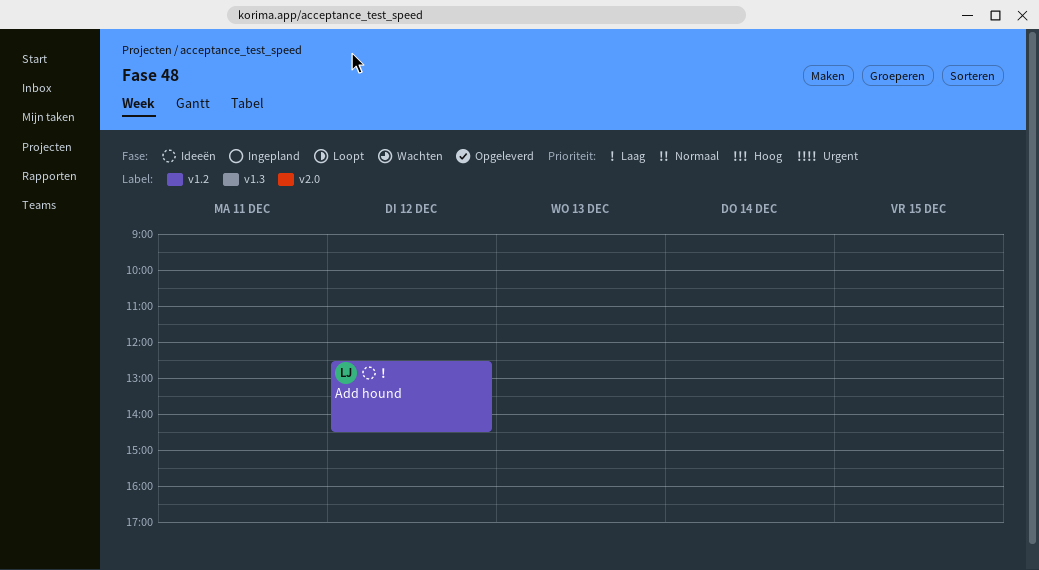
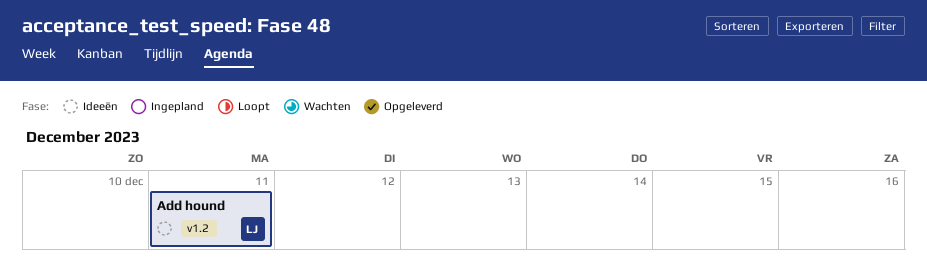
Add hound, day: Dec 12 -> Dec 11

